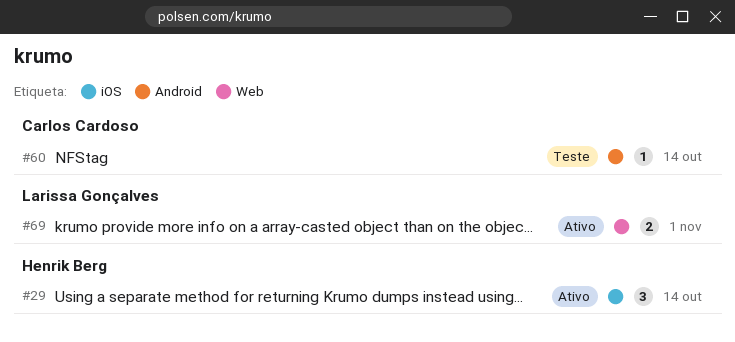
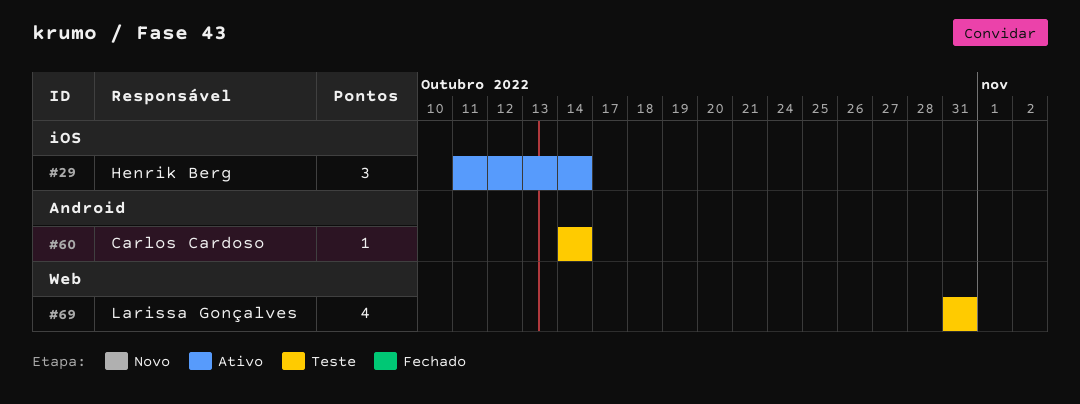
#69, status: Ativo -> Teste
#69, estimate: 2 -> 4
#69, due: Nov 1 -> Oct 31

